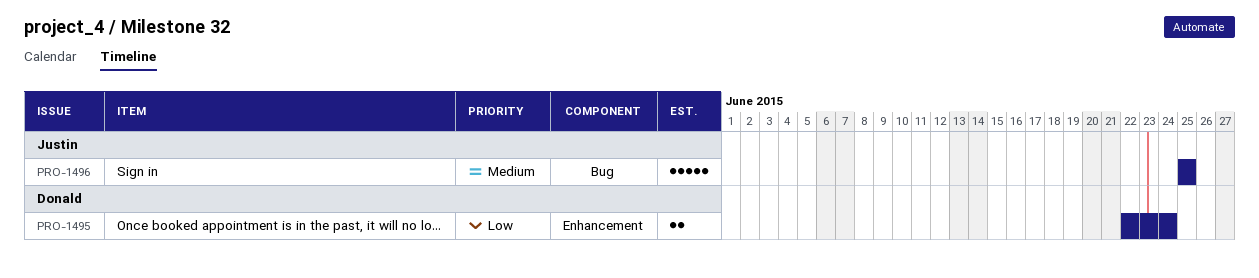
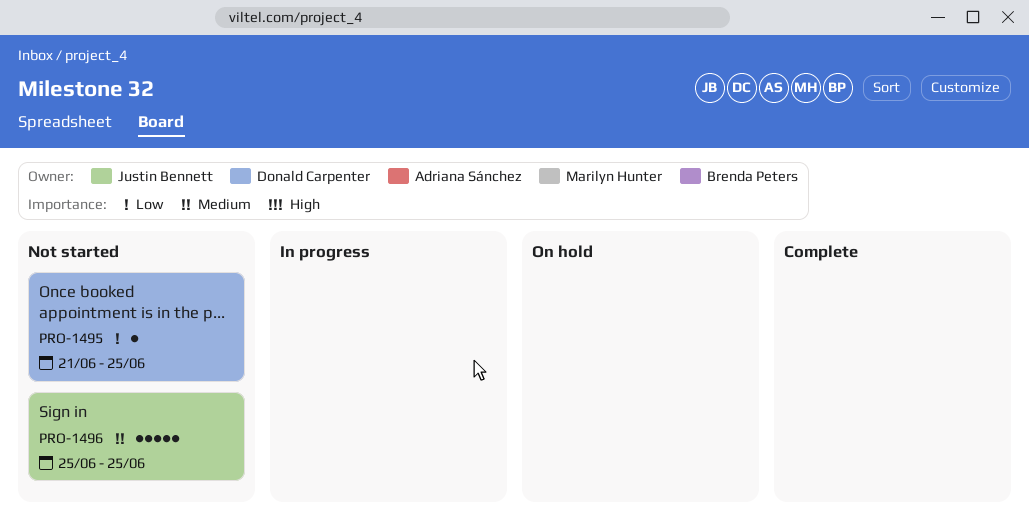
PRO-1495, estimate: 2 -> 1
PRO-1495, start: Jun 22 -> Jun 21
PRO-1495, due: Jun 24 -> Jun 25

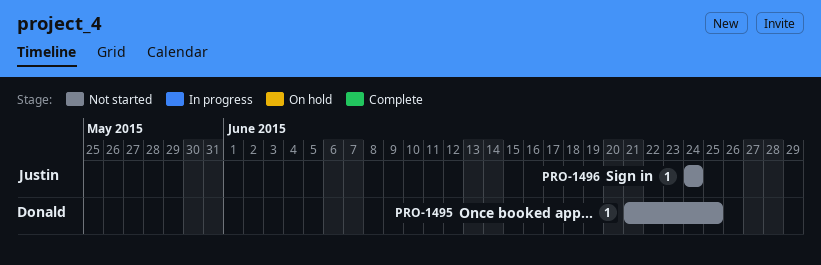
PRO-1496, estimate: 5 -> 1
PRO-1496, start: Jun 25 -> Jun 24
PRO-1496, due: Jun 25 -> Jun 24

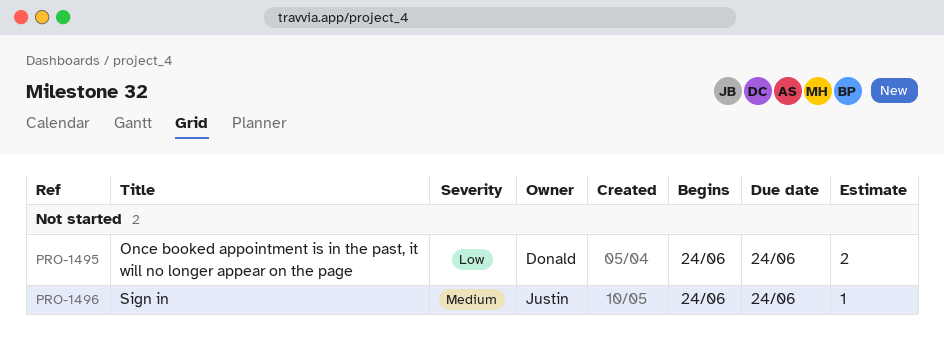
PRO-1495, estimate: 1 -> 2
PRO-1495, start: Jun 21 -> Jun 24
PRO-1495, due: Jun 25 -> Jun 24

